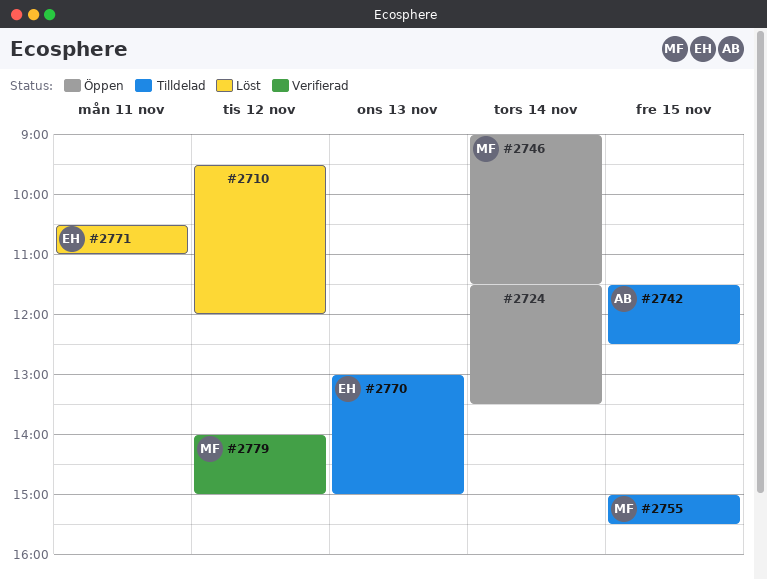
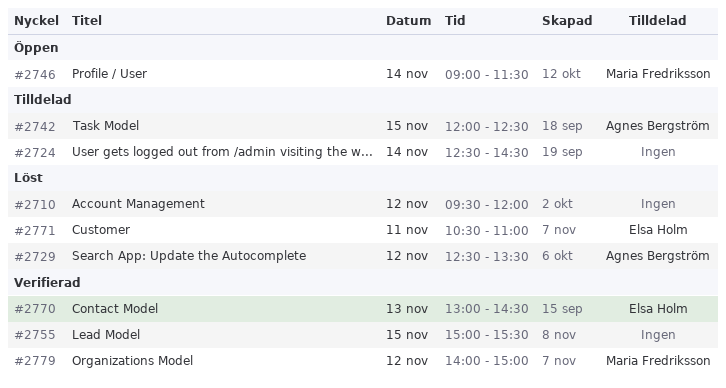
#2724, status: Öppen -> Tilldelad
#2724, begins: 11:30 -> 12:30
#2724, ends: 13:30 -> 14:30
#2729: none -> present
#2742, begins: 11:30 -> 12:00
#2755, status: Tilldelad -> Verifierad
#2755, owner: Maria Fredriksson -> none
#2770, status: Tilldelad -> Verifierad
#2770, ends: 15:00 -> 14:30

